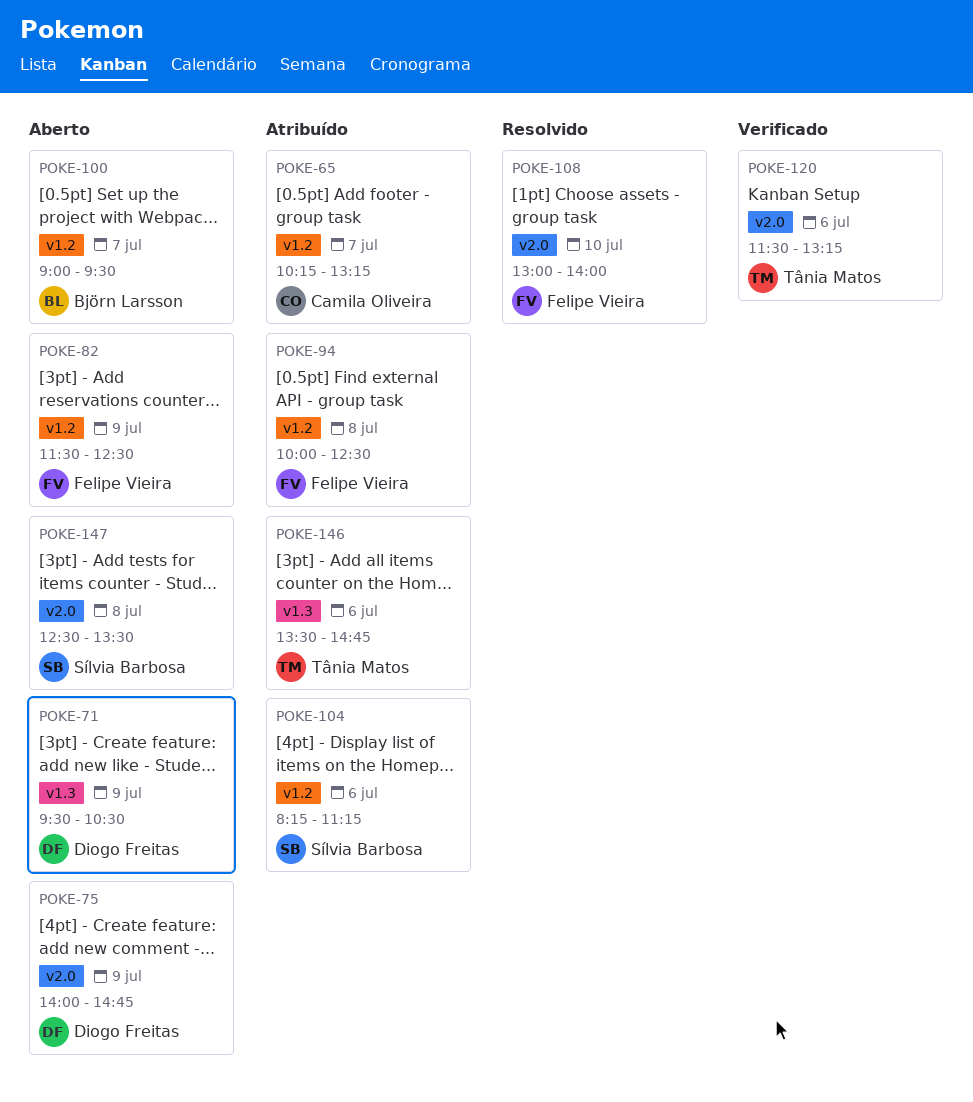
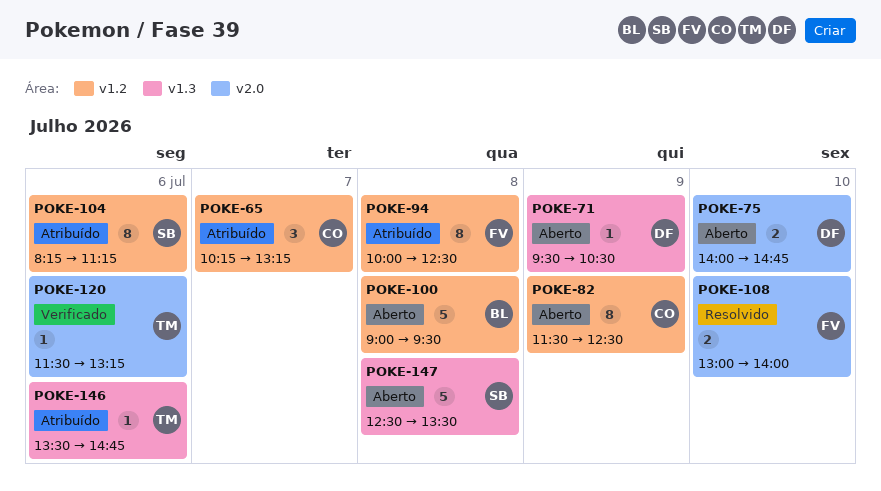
POKE-75, day: Jul 9 -> Jul 10
POKE-82, owner: Felipe Vieira -> Camila Oliveira
POKE-100, day: Jul 7 -> Jul 8
POKE-147, label: v2.0 -> v1.3

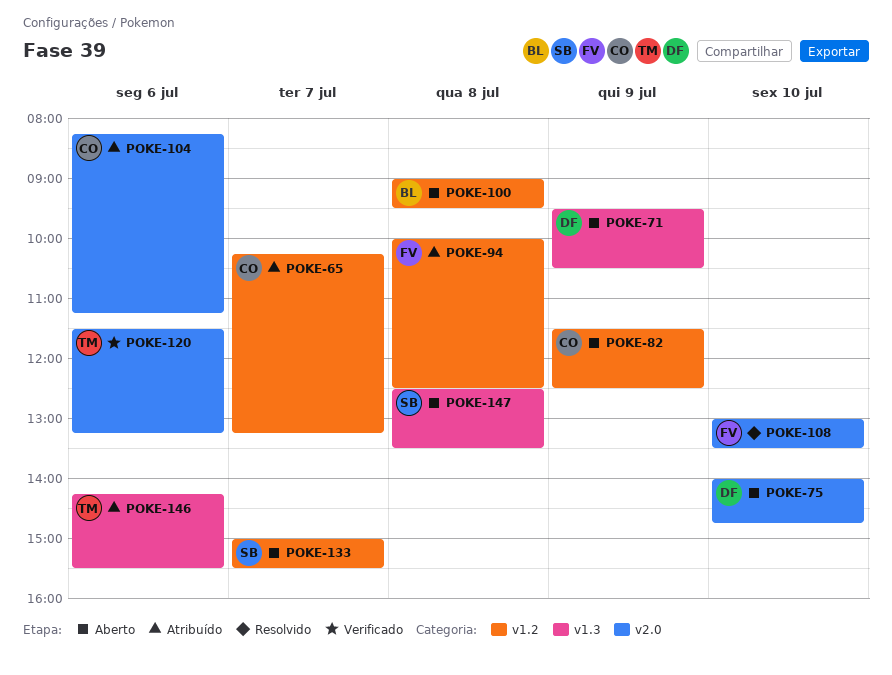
POKE-104, owner: SB -> CO
POKE-104, label: v1.2 -> v2.0
POKE-108, ends: 14:00 -> 13:30
POKE-133: none -> present
POKE-146, begins: 13:30 -> 14:15
POKE-146, ends: 14:45 -> 15:30

